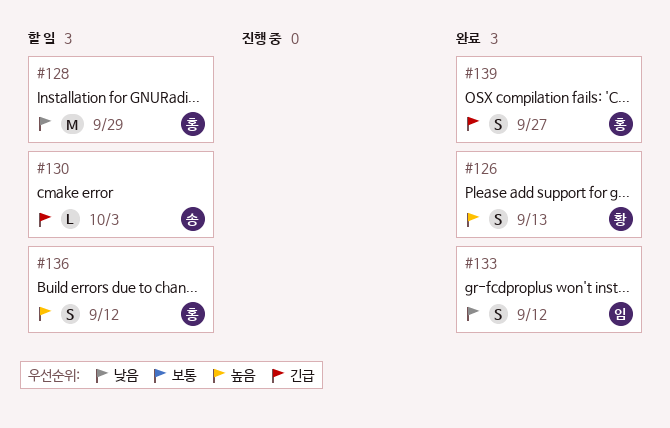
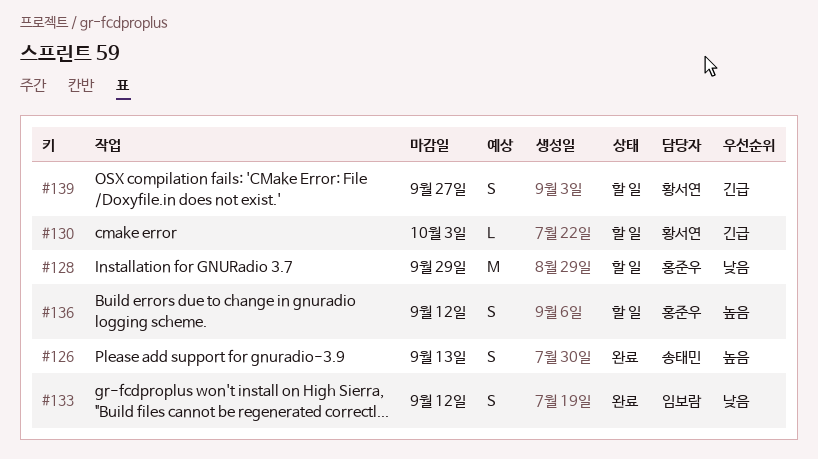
#126, owner: 황서연 -> 송태민
#130, owner: 송태민 -> 황서연
#139, status: 완료 -> 할 일
#139, owner: 홍준우 -> 황서연

